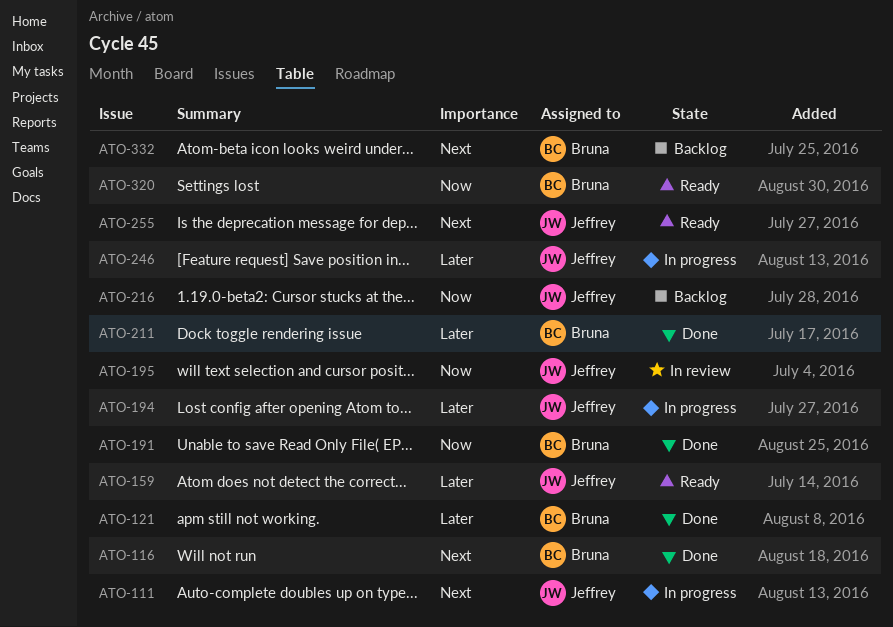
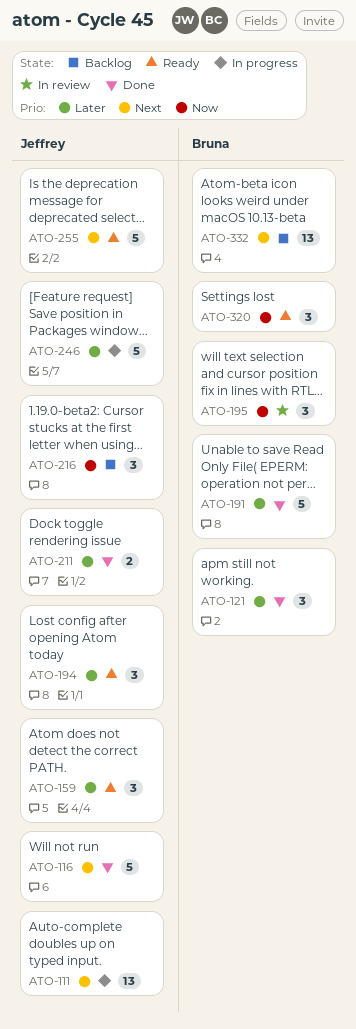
ATO-116, owner: Bruna -> Jeffrey
ATO-191, priority: Now -> Later
ATO-194, status: In progress -> Ready
ATO-195, owner: Jeffrey -> Bruna
ATO-211, owner: Bruna -> Jeffrey

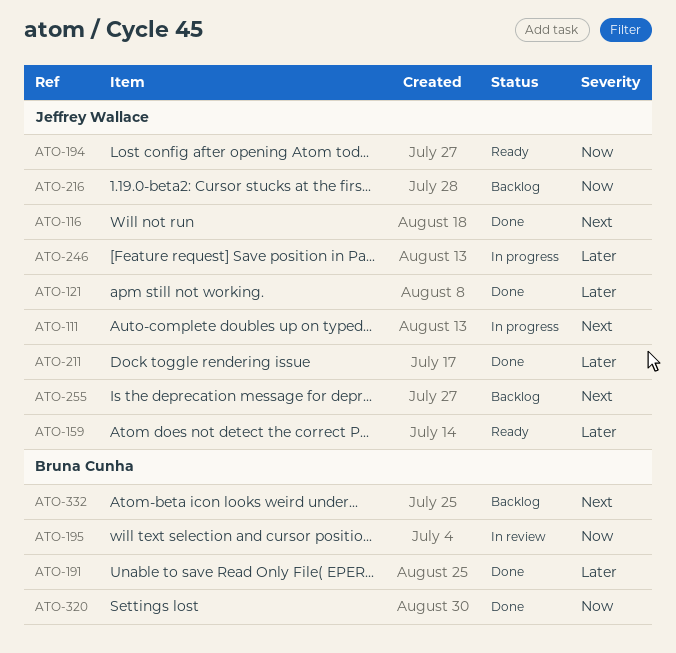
ATO-121, owner: Bruna Cunha -> Jeffrey Wallace
ATO-194, priority: Later -> Now
ATO-255, status: Ready -> Backlog
ATO-320, status: Ready -> Done

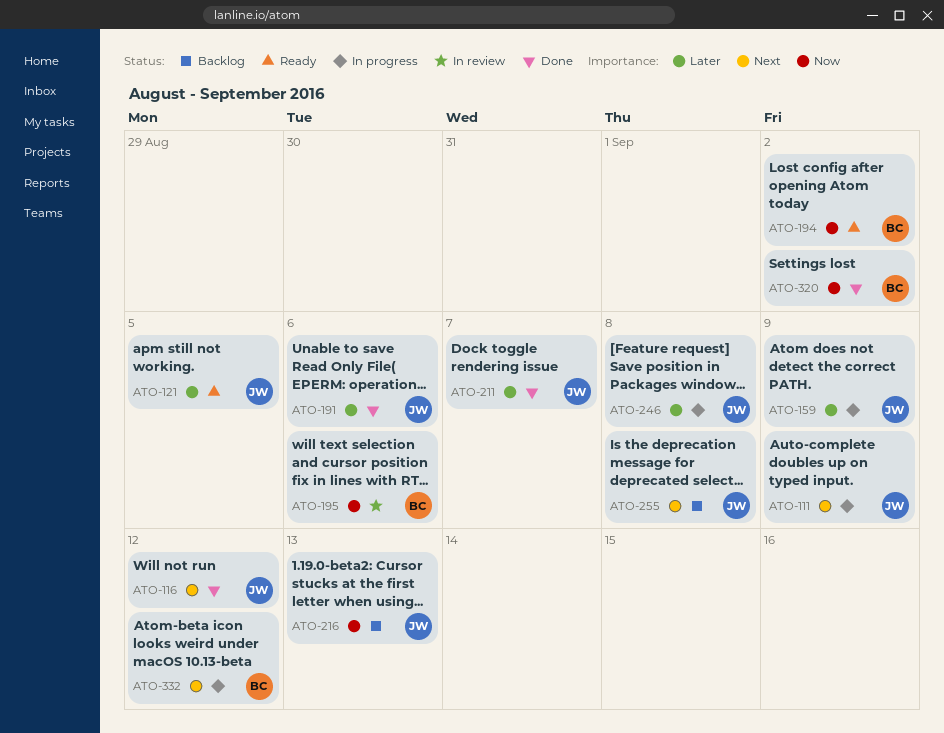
ATO-121, status: Done -> Ready
ATO-159, status: Ready -> In progress
ATO-191, owner: Bruna Cunha -> Jeffrey Wallace
ATO-194, owner: Jeffrey Wallace -> Bruna Cunha
ATO-332, status: Backlog -> In progress

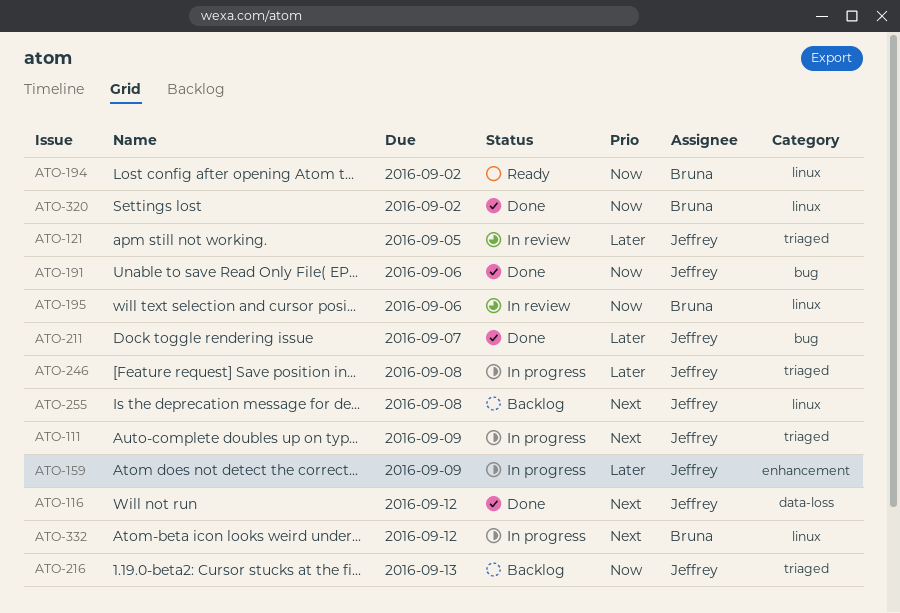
ATO-121, status: Ready -> In review
ATO-191, priority: Later -> Now

